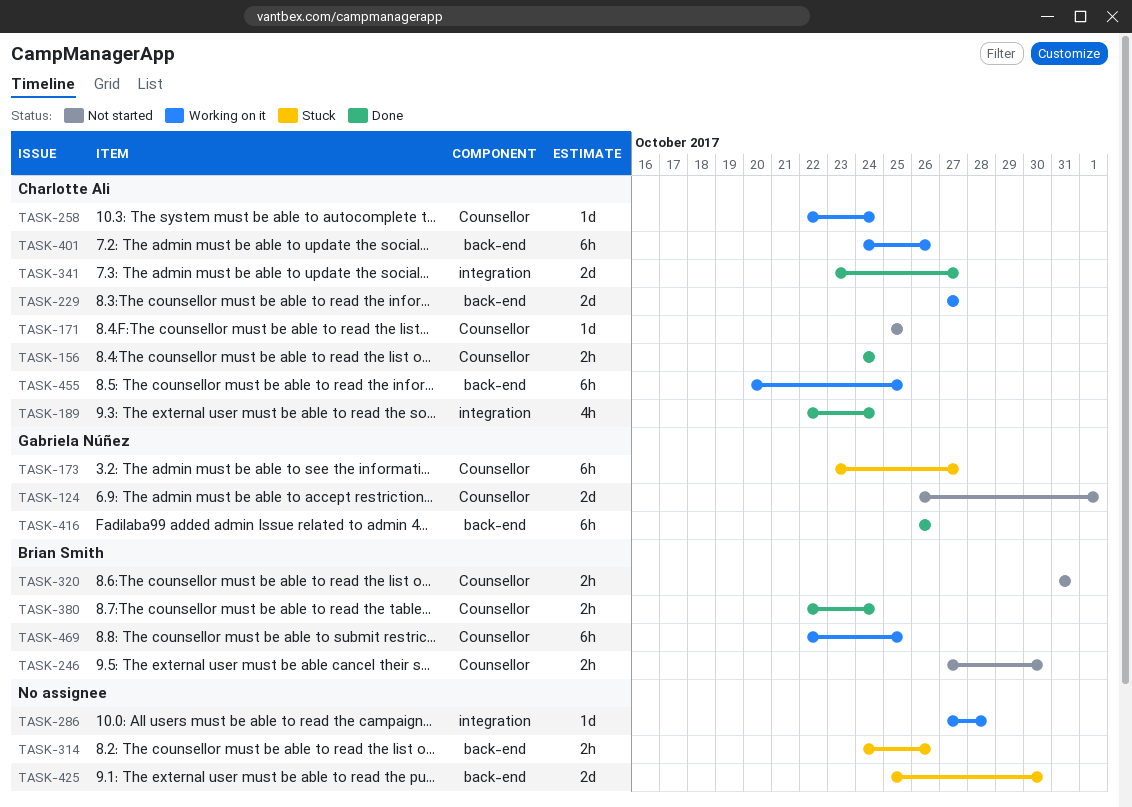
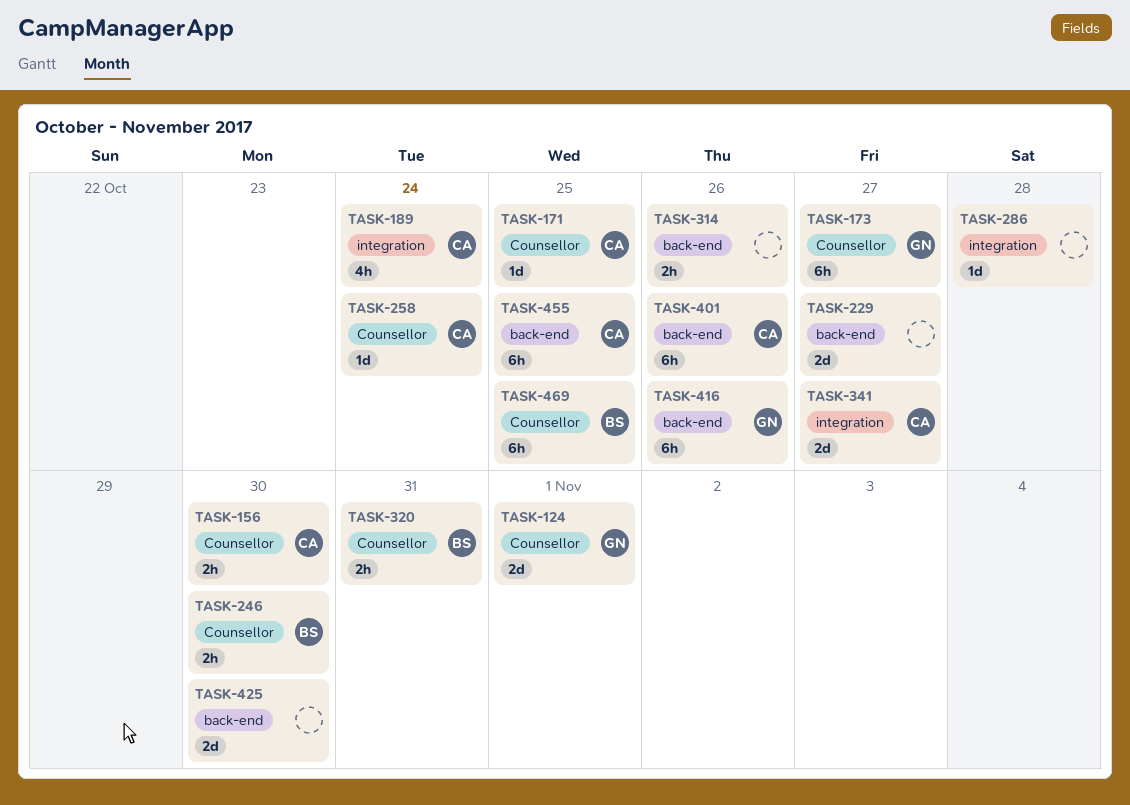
TASK-156, due: Oct 24 -> Oct 30
TASK-229, owner: Charlotte Ali -> none
TASK-380: present -> none

